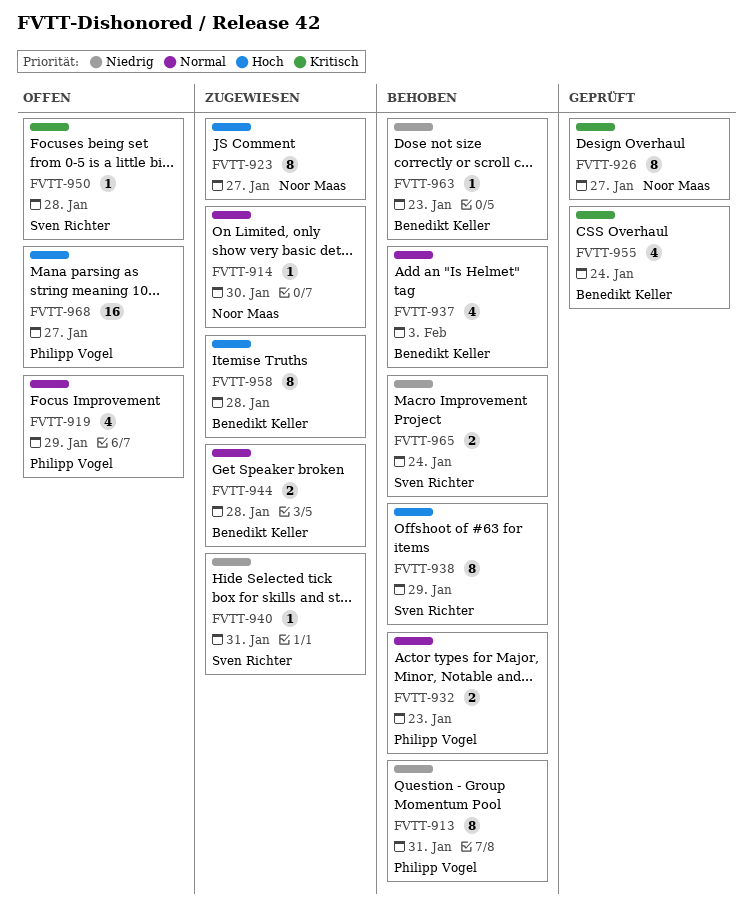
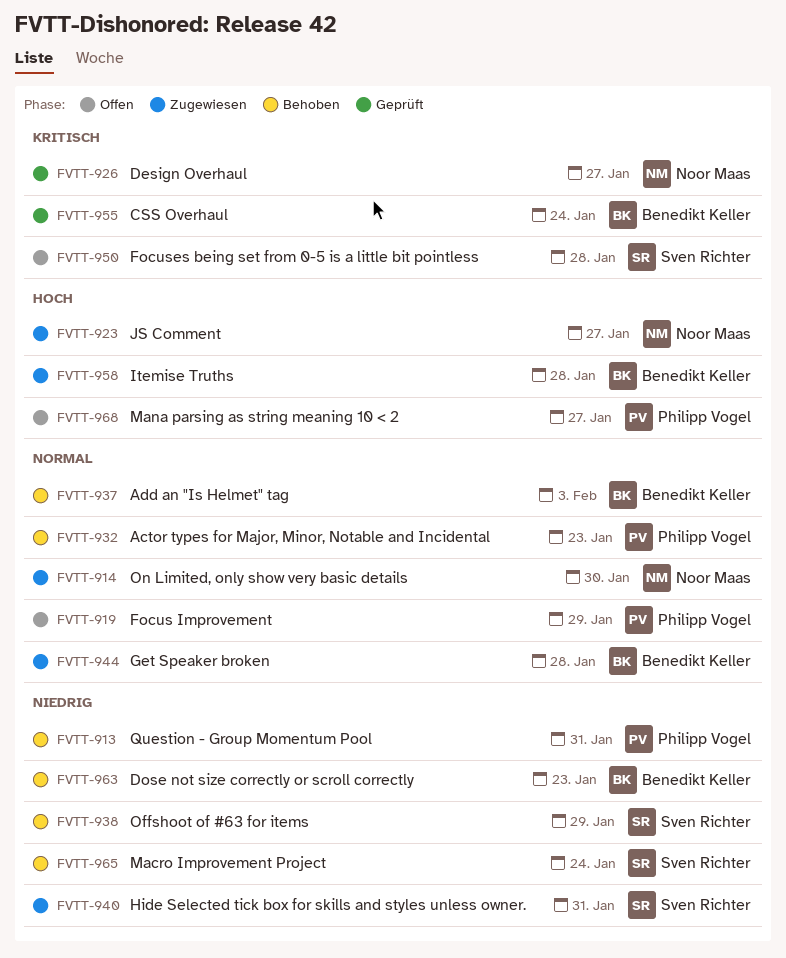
FVTT-938, priority: Hoch -> Niedrig

